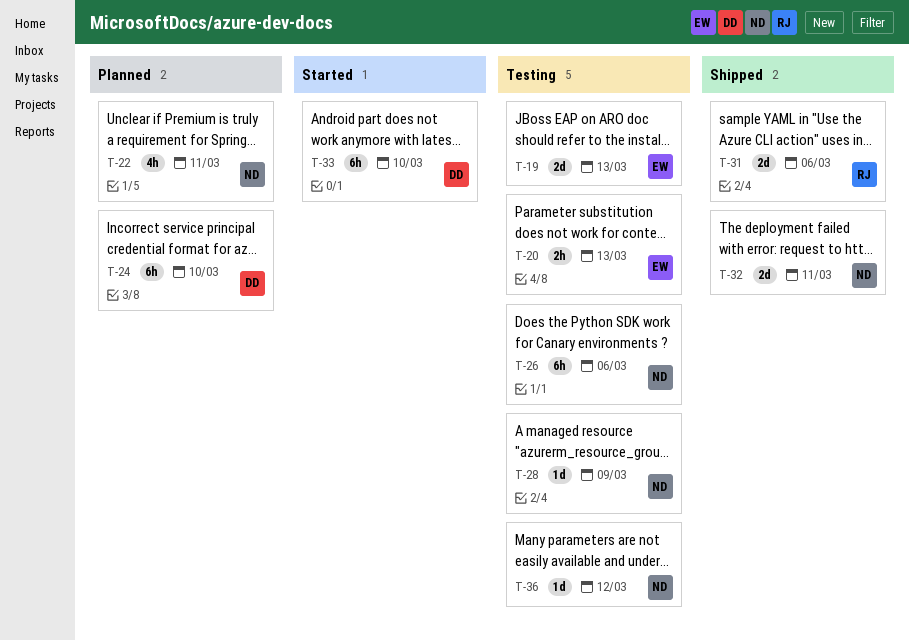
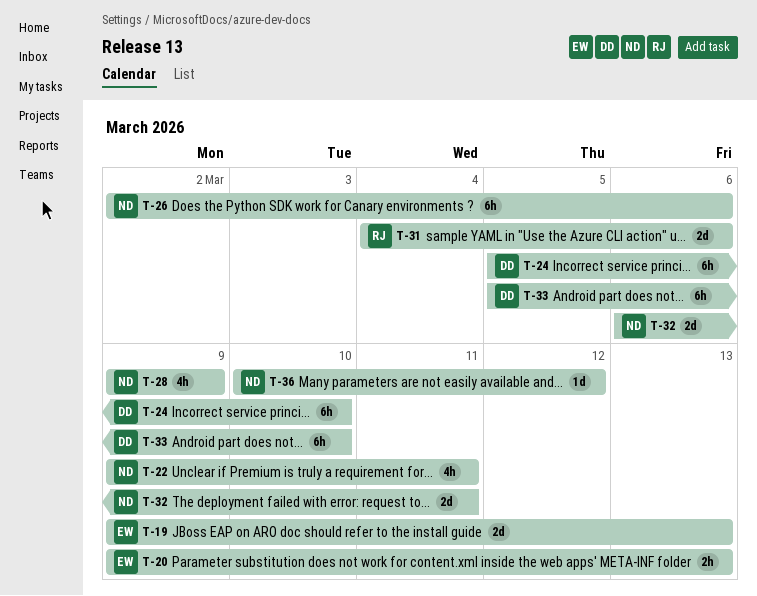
T-28, estimate: 1d -> 4h

